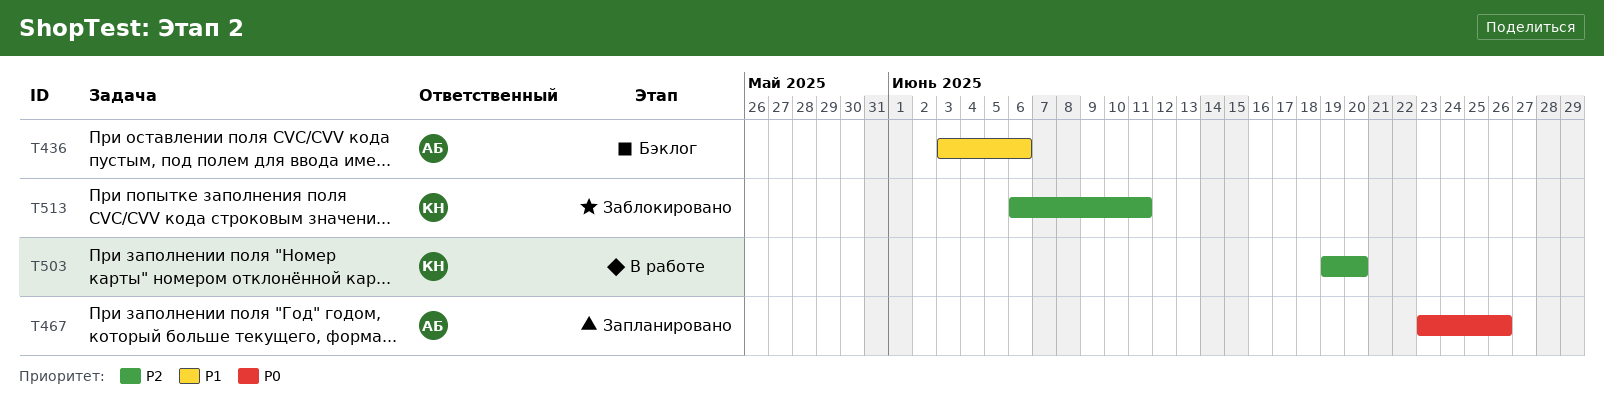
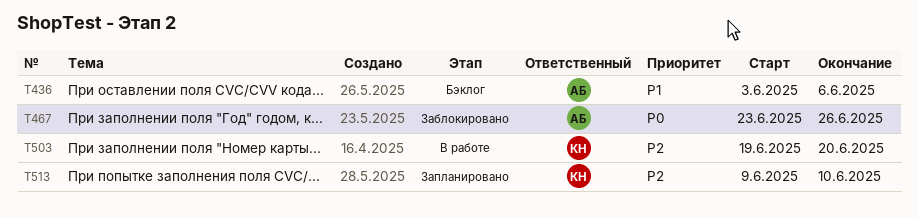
T467, status: Запланировано -> Заблокировано
T513, status: Заблокировано -> Запланировано
T513, start: Jun 6 -> Jun 9
T513, due: Jun 11 -> Jun 10

